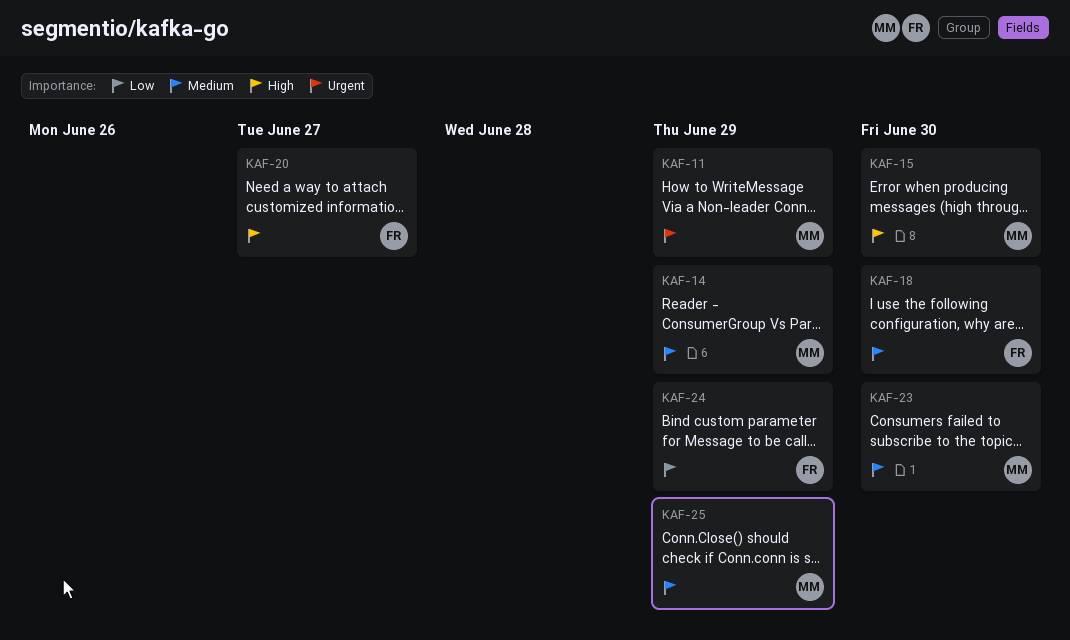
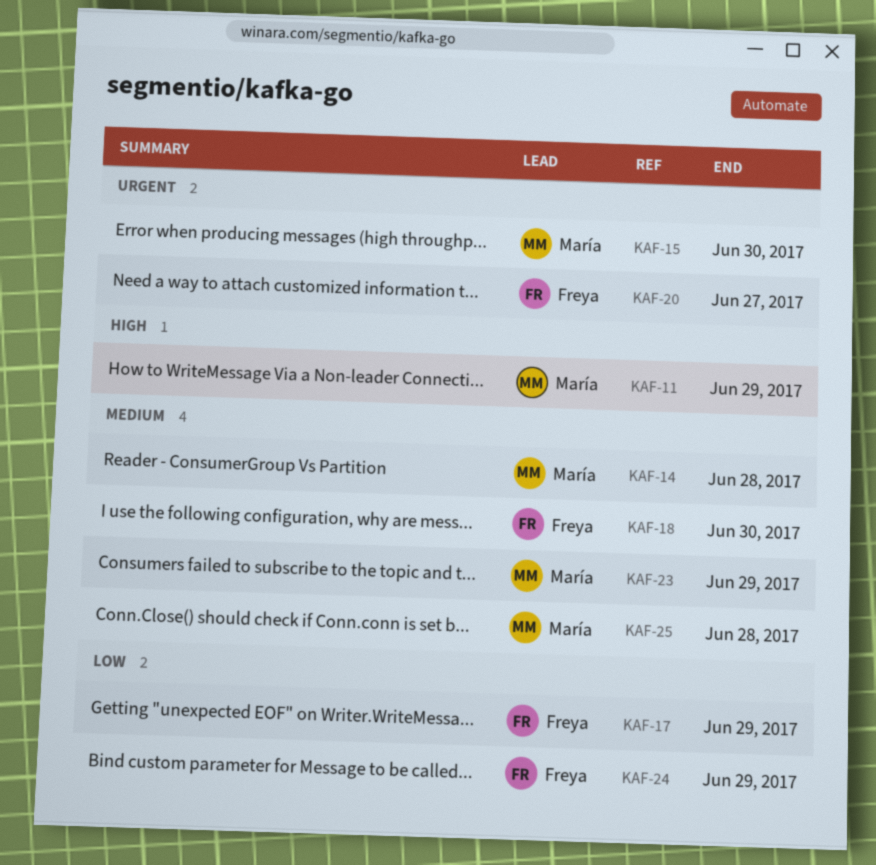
KAF-11, priority: Urgent -> High
KAF-14, due: Jun 29 -> Jun 28
KAF-15, priority: High -> Urgent
KAF-17: none -> present
KAF-20, priority: High -> Urgent
KAF-23, due: Jun 30 -> Jun 29
KAF-25, due: Jun 29 -> Jun 28

